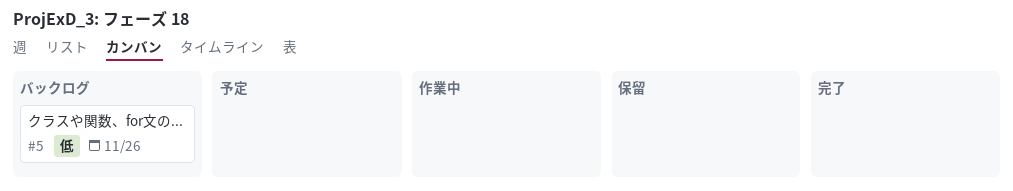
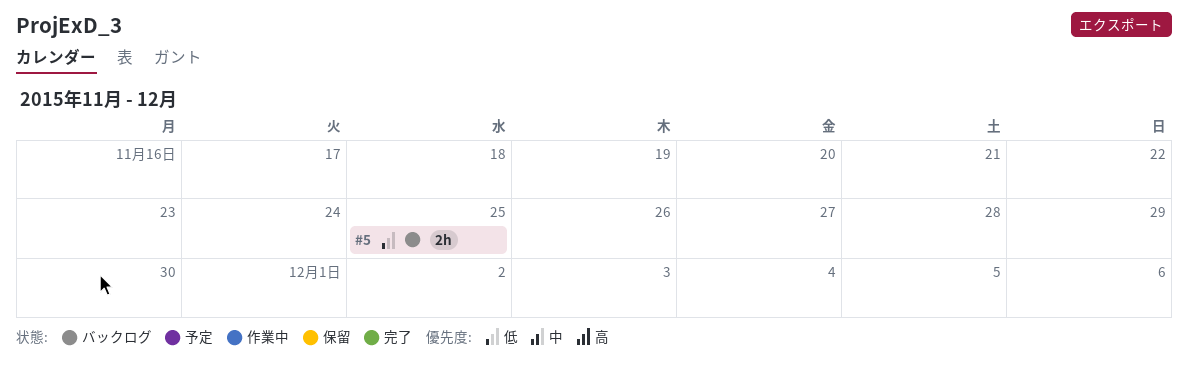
#5, due: Nov 26 -> Nov 25

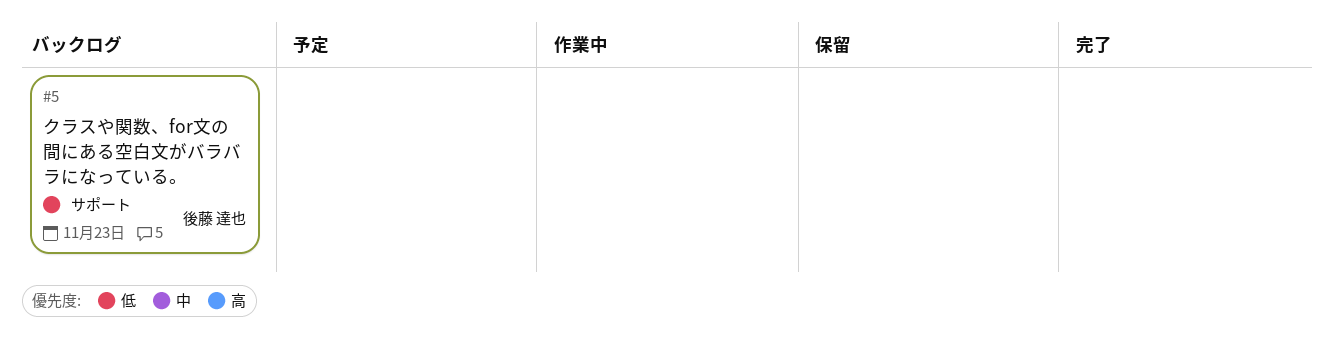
#5, due: Nov 25 -> Nov 23

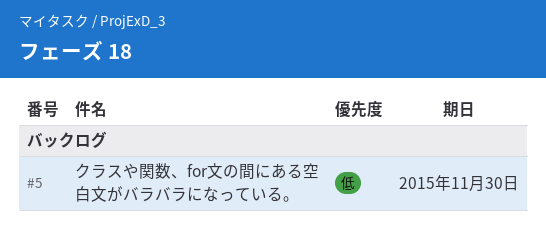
#5, due: Nov 23 -> Nov 30

